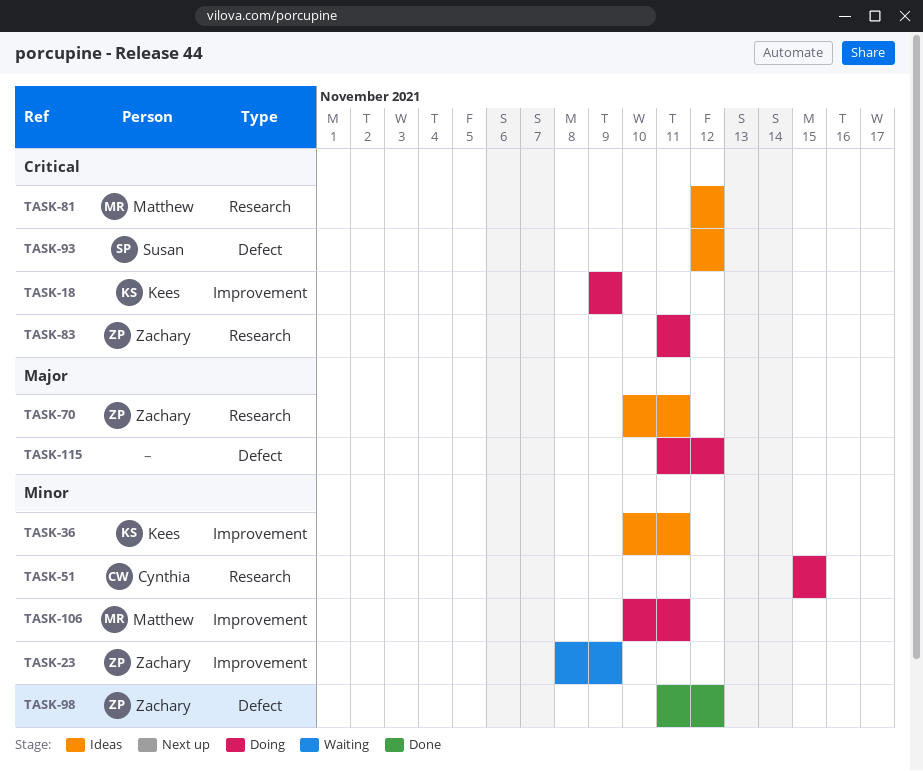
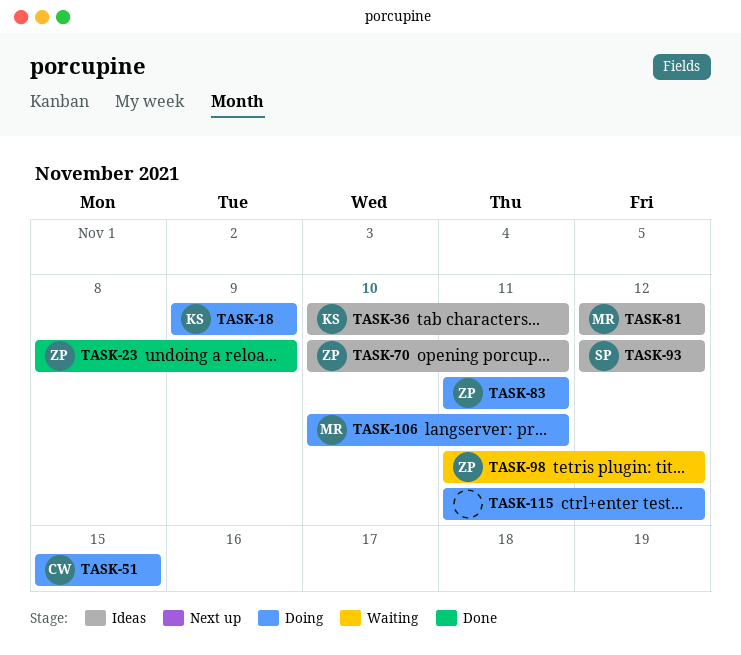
TASK-23, status: Waiting -> Done
TASK-98, status: Done -> Waiting

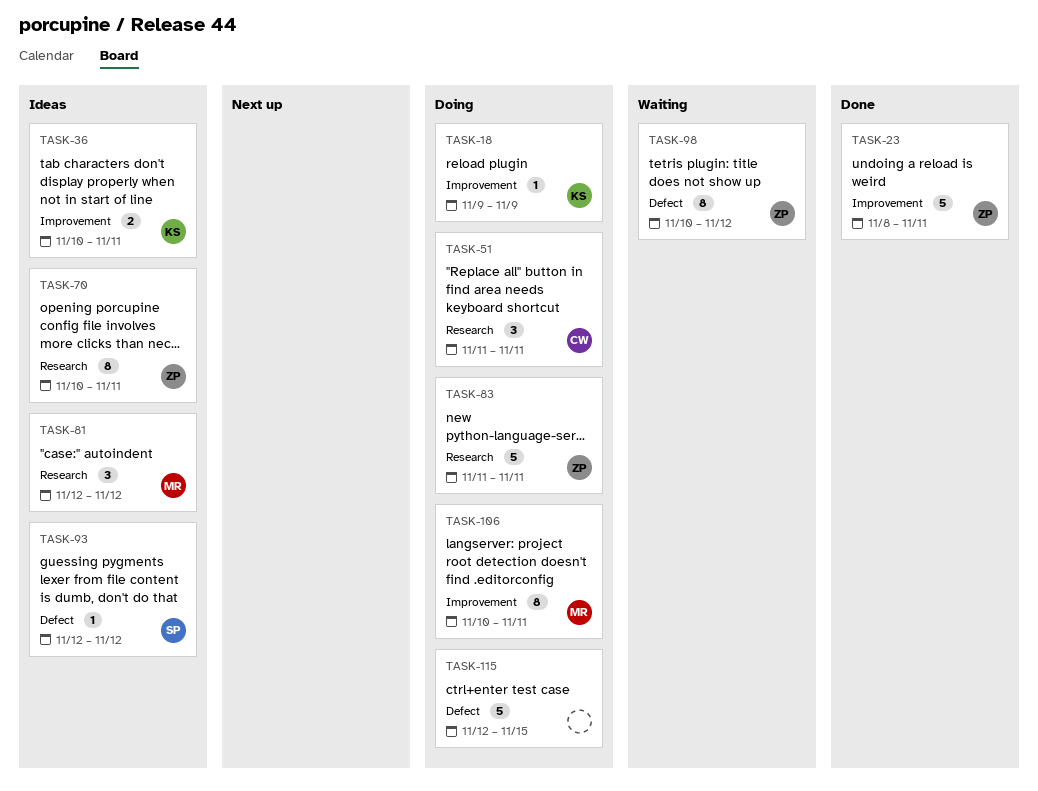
TASK-23, due: Nov 9 -> Nov 11
TASK-51, start: Nov 15 -> Nov 11
TASK-51, due: Nov 15 -> Nov 11
TASK-98, start: Nov 11 -> Nov 10
TASK-115, start: Nov 11 -> Nov 12
TASK-115, due: Nov 12 -> Nov 15

